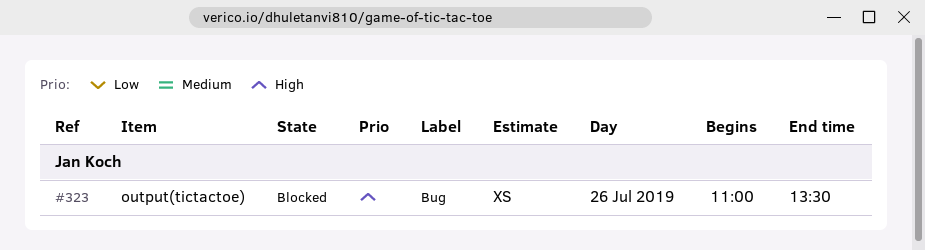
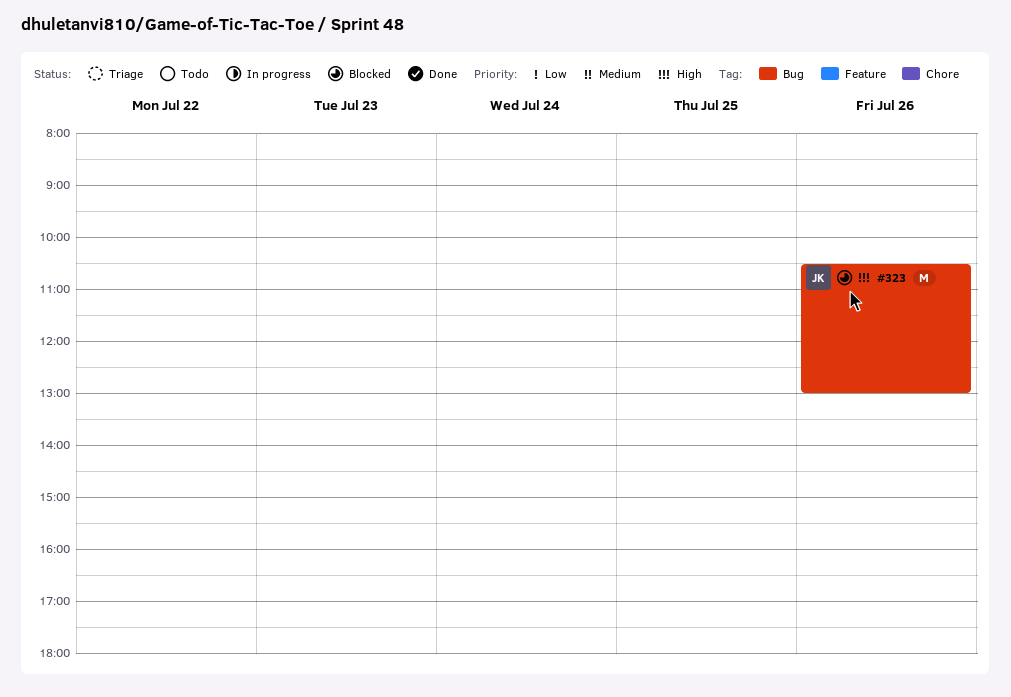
#323, estimate: XS -> M
#323, begins: 11:00 -> 10:30
#323, ends: 13:30 -> 13:00

